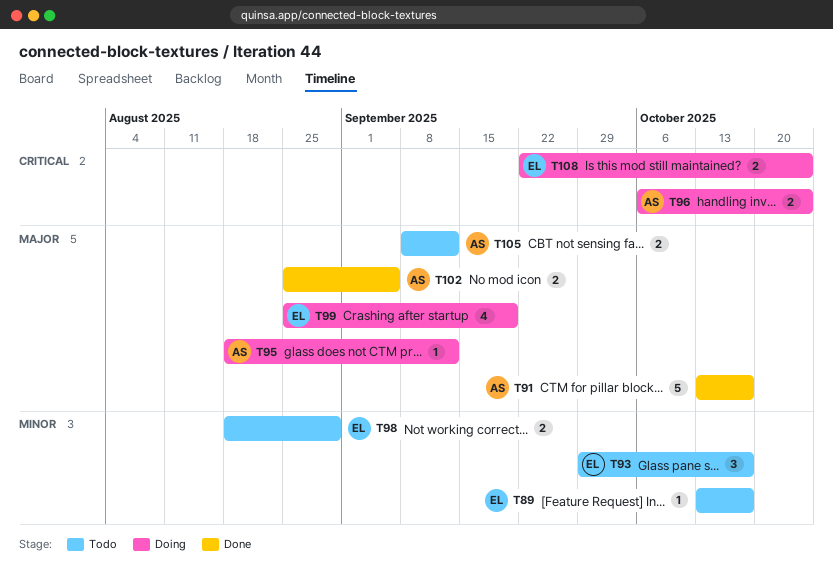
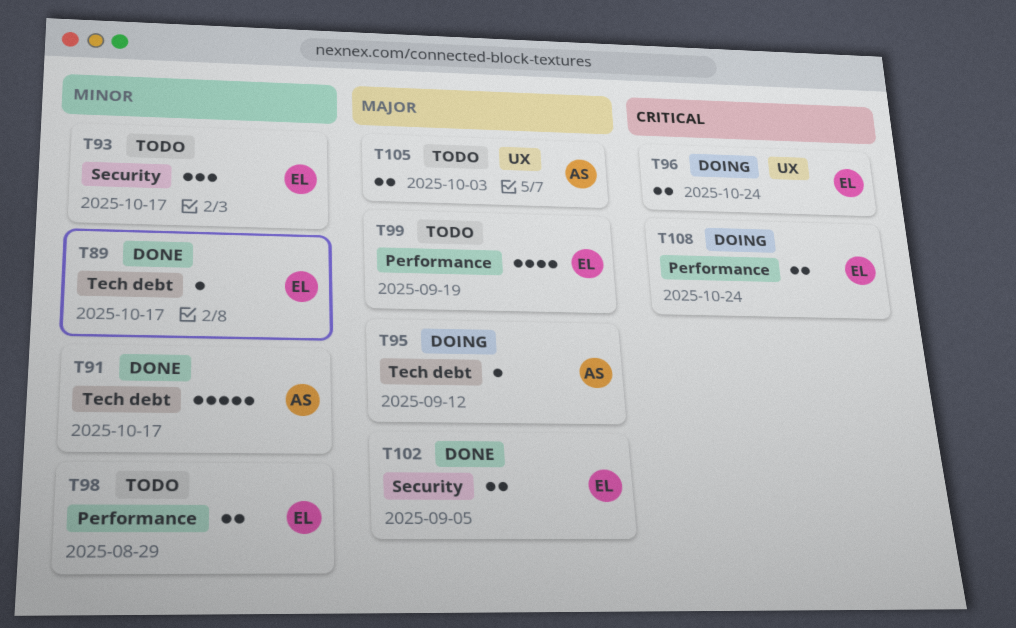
T89, status: Todo -> Done
T91, priority: Major -> Minor
T96, owner: AS -> EL
T99, status: Doing -> Todo
T102, owner: AS -> EL
T105, due: Sep 12 -> Oct 3

